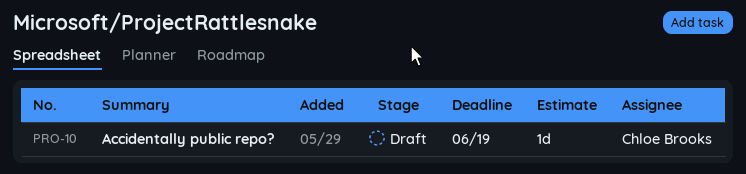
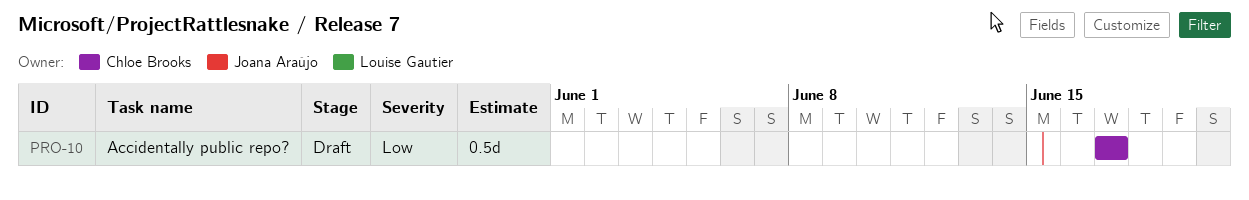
PRO-10, estimate: 1d -> 0.5d
PRO-10, due: Jun 19 -> Jun 17

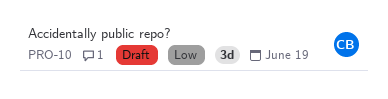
PRO-10, estimate: 0.5d -> 3d
PRO-10, due: Jun 17 -> Jun 19

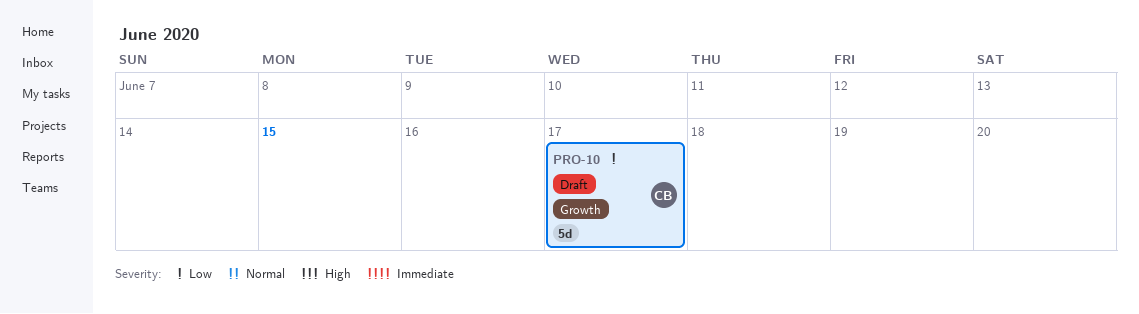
PRO-10, estimate: 3d -> 5d
PRO-10, due: Jun 19 -> Jun 17

